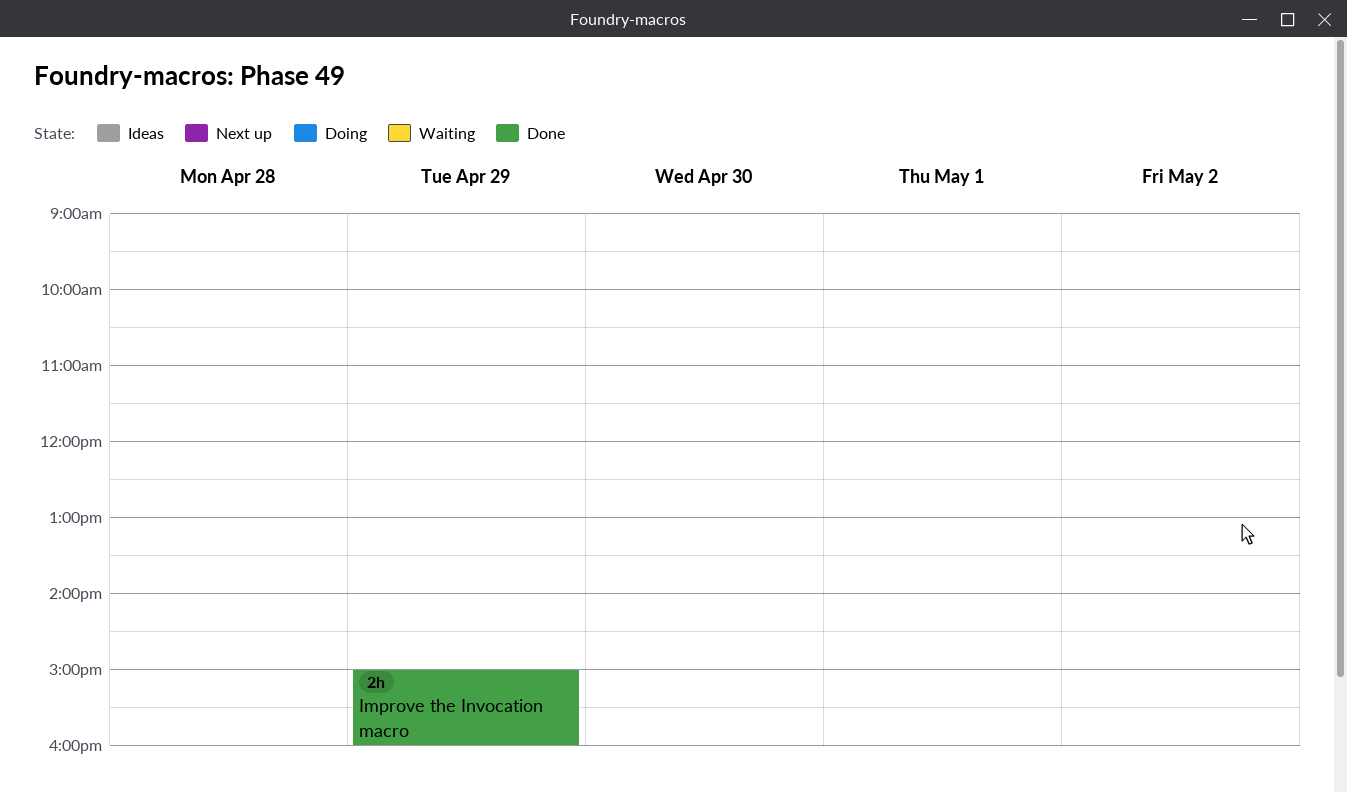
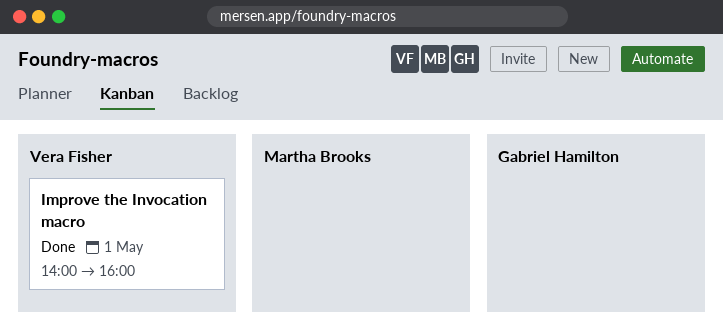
Improve the Invocation macro, day: Apr 29 -> May 1
Improve the Invocation macro, begins: 15:00 -> 14:00

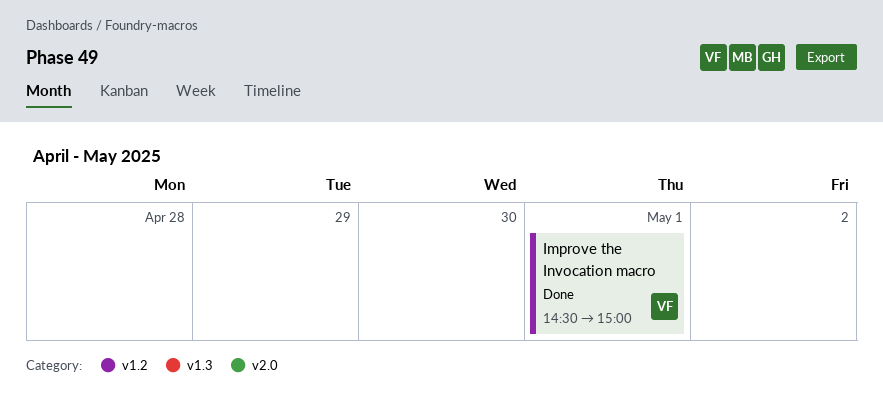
Improve the Invocation macro, begins: 14:00 -> 14:30
Improve the Invocation macro, ends: 16:00 -> 15:00

